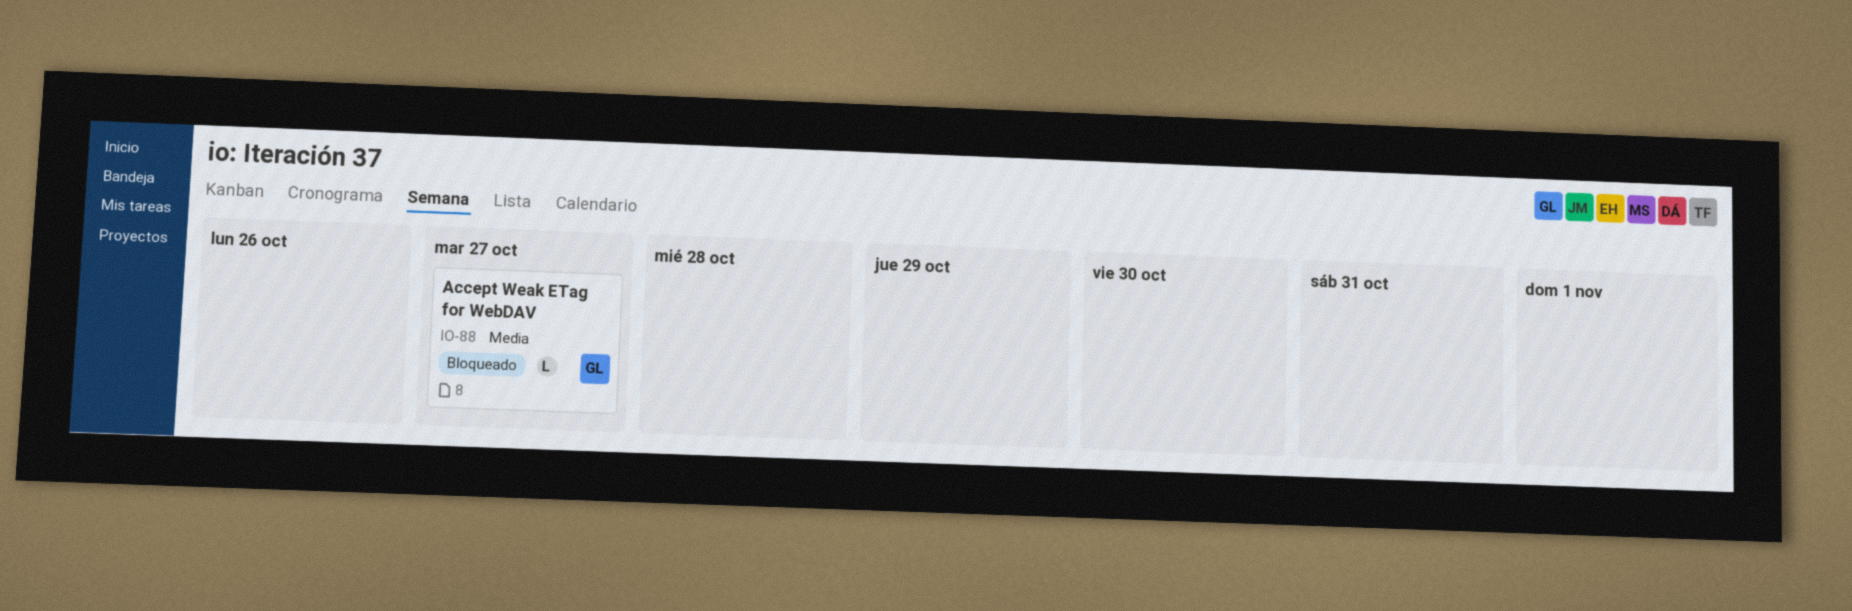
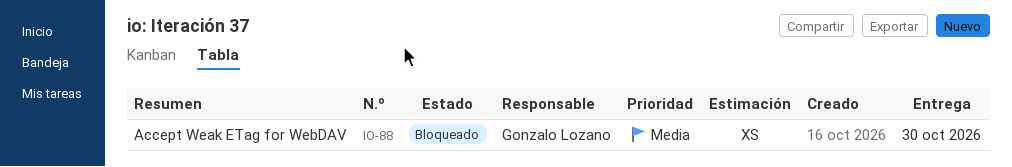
IO-88, estimate: L -> XS
IO-88, due: Oct 27 -> Oct 30

